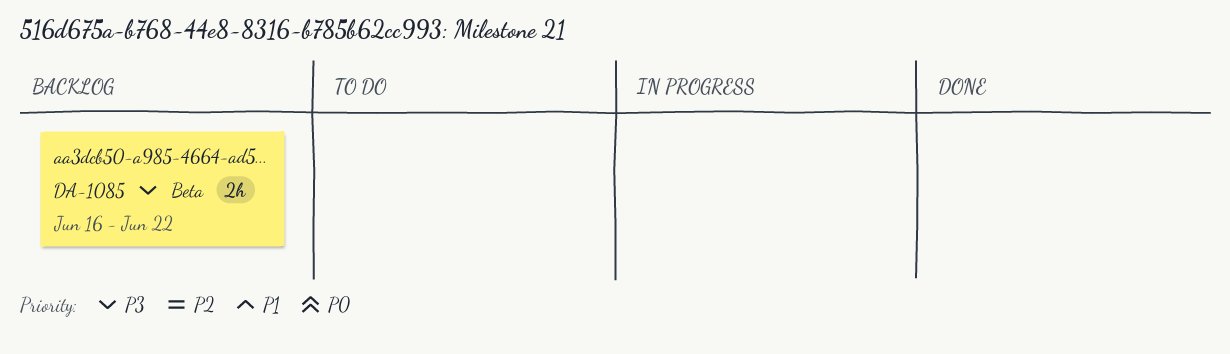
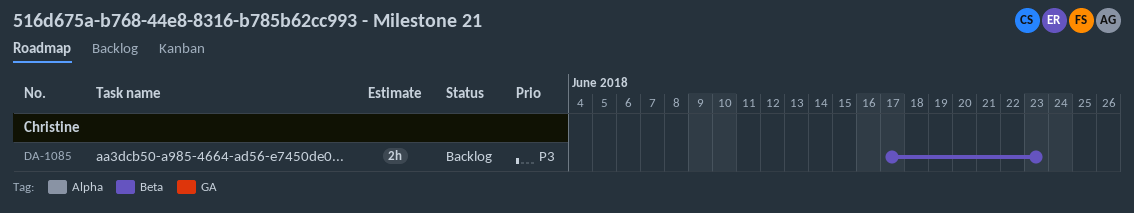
DA-1085, start: Jun 16 -> Jun 17
DA-1085, due: Jun 22 -> Jun 23

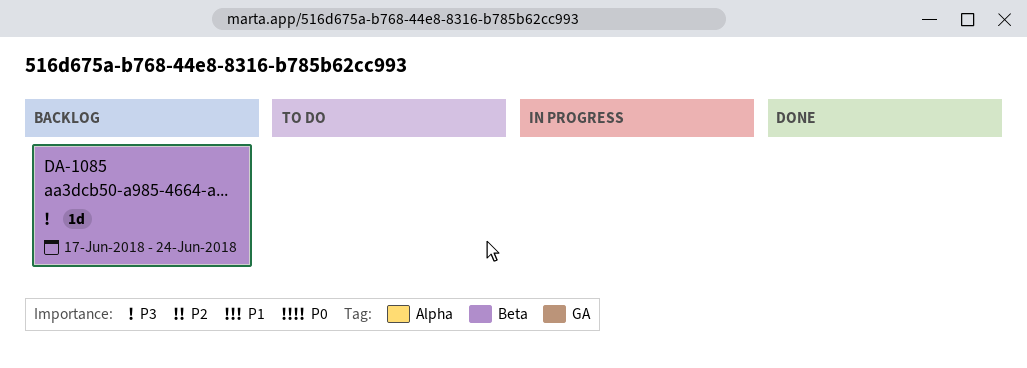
DA-1085, estimate: 2h -> 1d
DA-1085, due: Jun 23 -> Jun 24

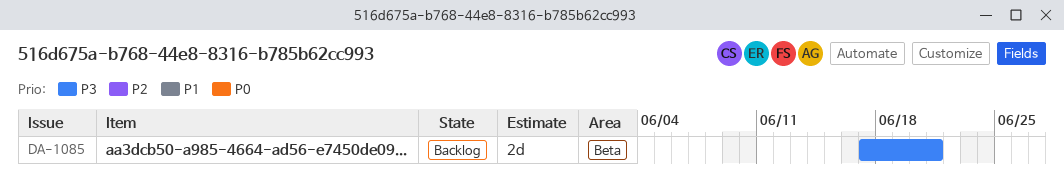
DA-1085, estimate: 1d -> 2d
DA-1085, due: Jun 24 -> Jun 21

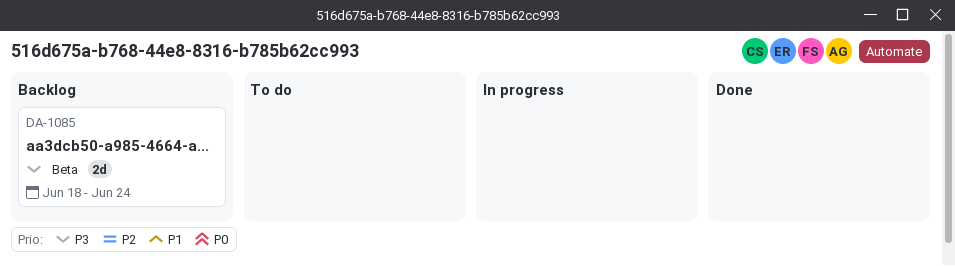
DA-1085, start: Jun 17 -> Jun 18
DA-1085, due: Jun 21 -> Jun 24

